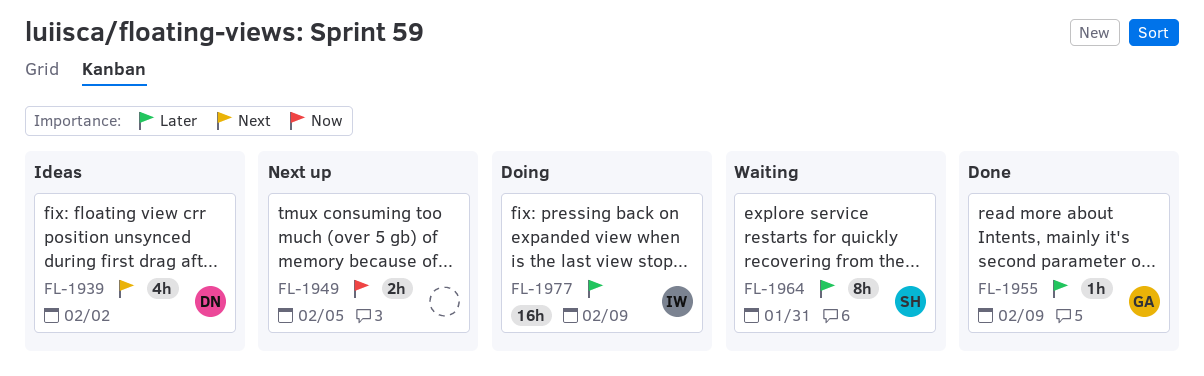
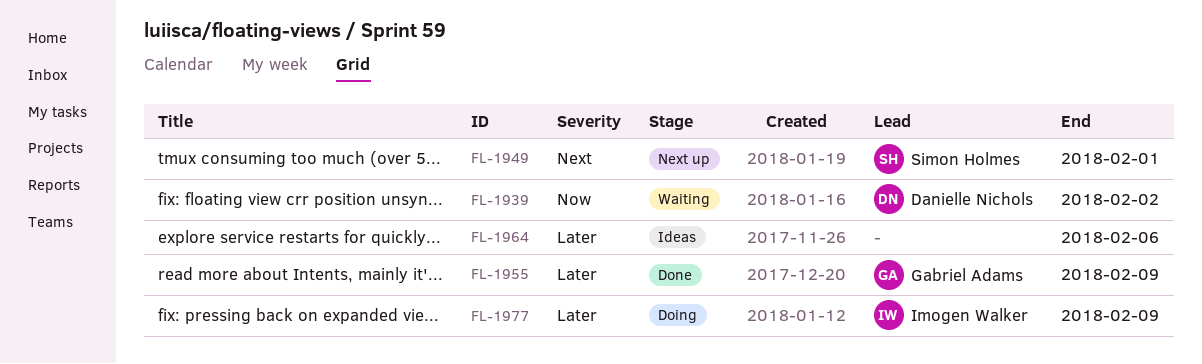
FL-1939, status: Ideas -> Waiting
FL-1939, priority: Next -> Now
FL-1949, owner: none -> Simon Holmes
FL-1949, priority: Now -> Next
FL-1949, due: Feb 5 -> Feb 1
FL-1964, status: Waiting -> Ideas
FL-1964, owner: Simon Holmes -> none
FL-1964, due: Jan 31 -> Feb 6

